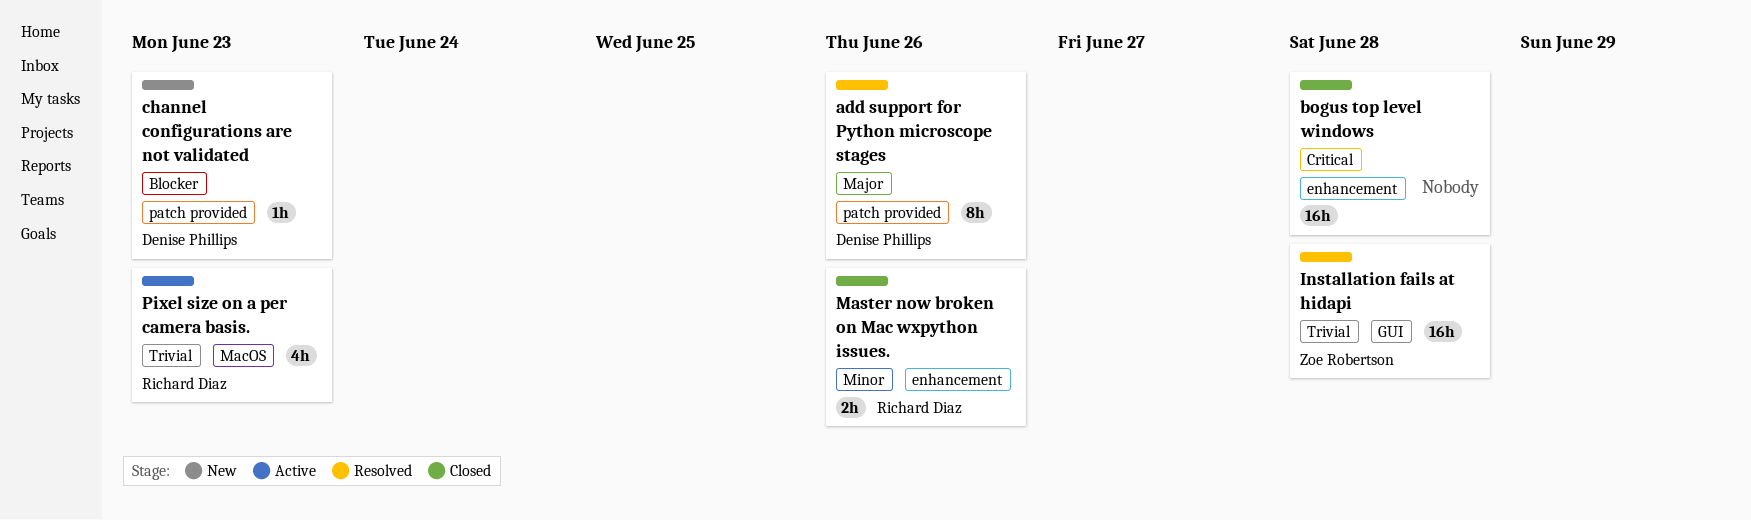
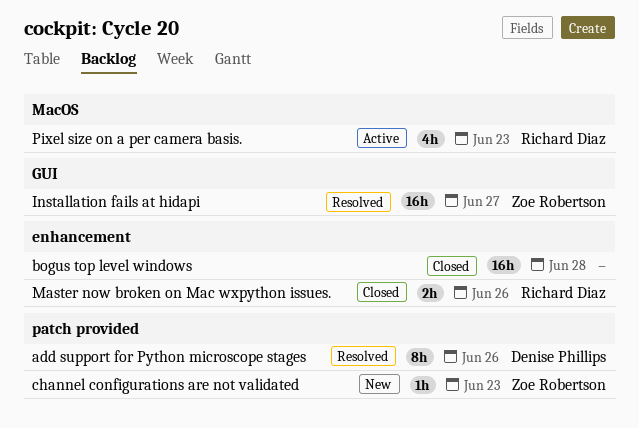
channel configurations are not validated, owner: Denise Phillips -> Zoe Robertson
Installation fails at hidapi, due: Jun 28 -> Jun 27

